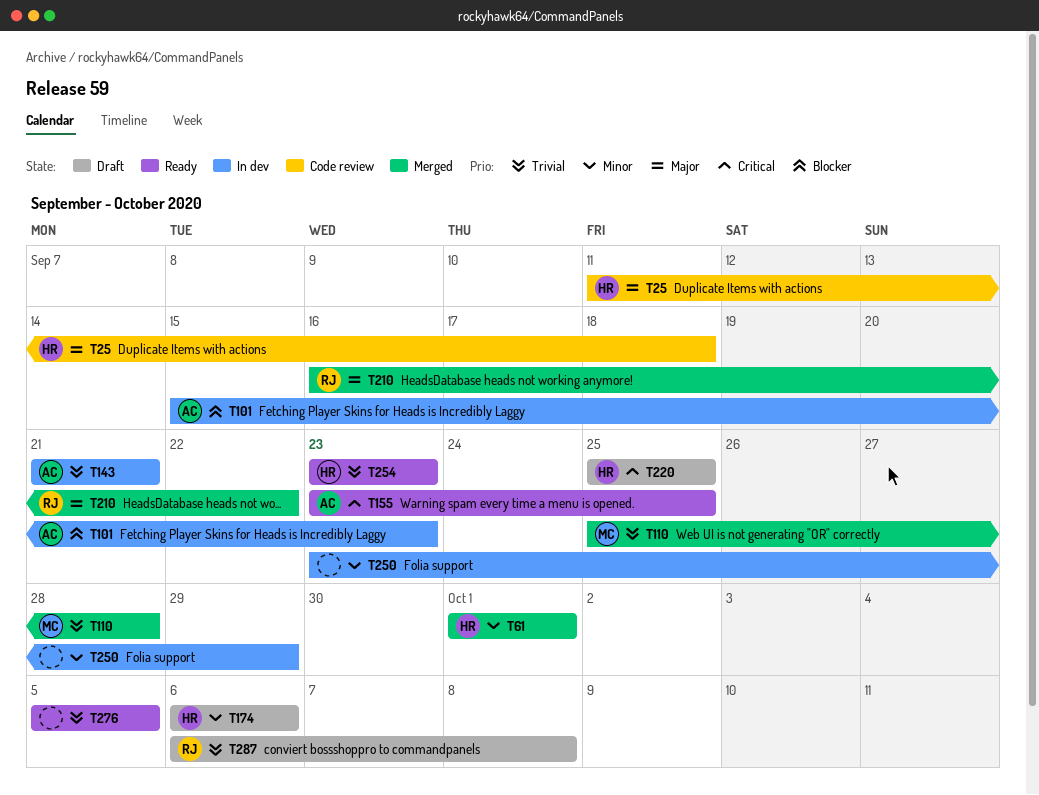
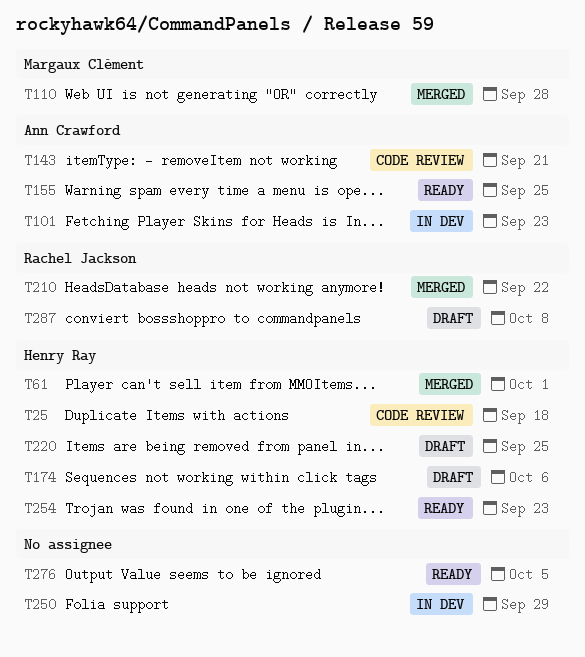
T143, status: In dev -> Code review

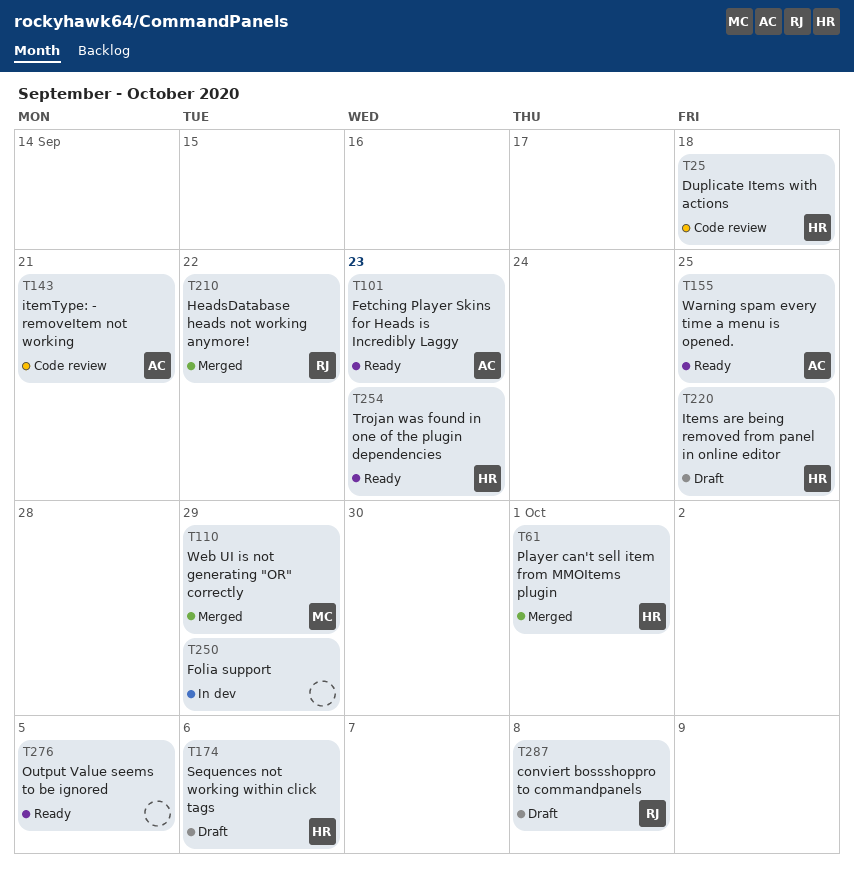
T101, status: In dev -> Ready
T110, due: Sep 28 -> Sep 29

